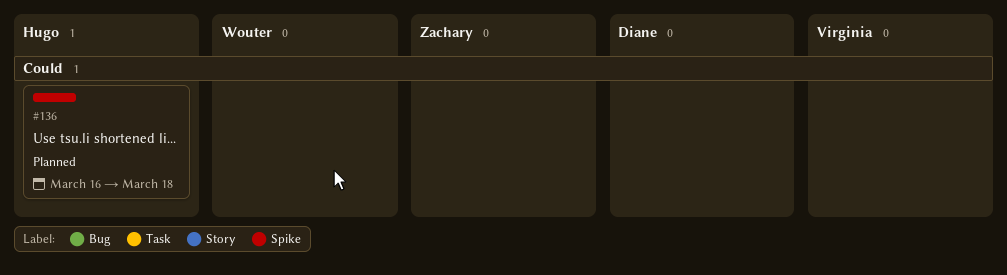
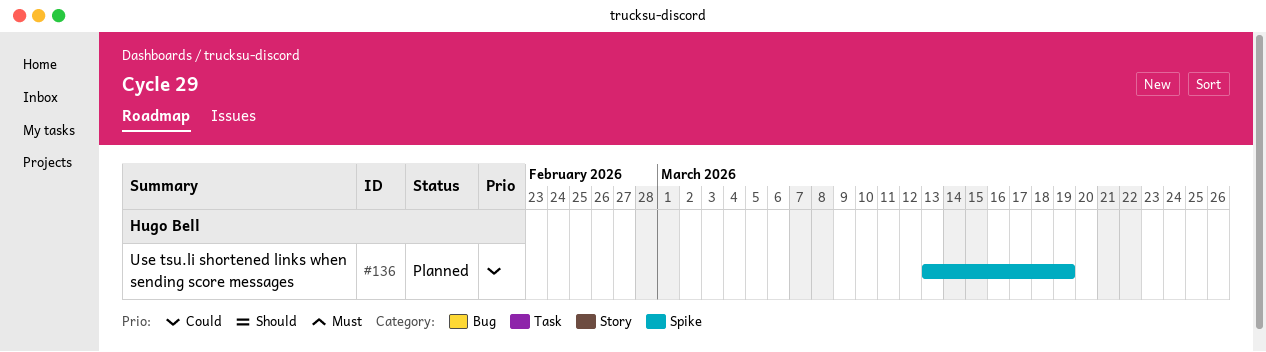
#136, start: Mar 16 -> Mar 13
#136, due: Mar 18 -> Mar 19

